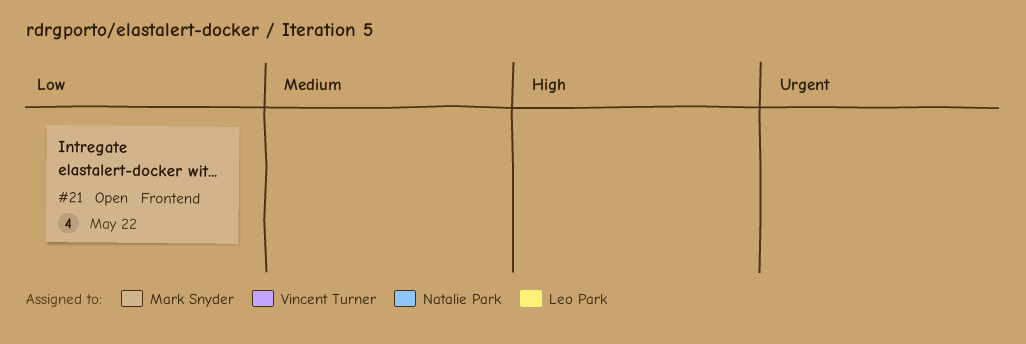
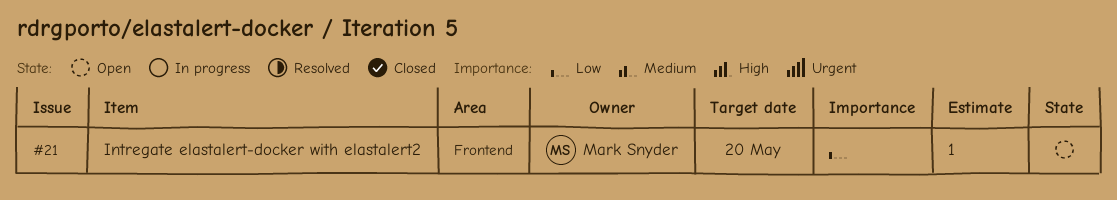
#21, estimate: 4 -> 1
#21, due: May 22 -> May 20

